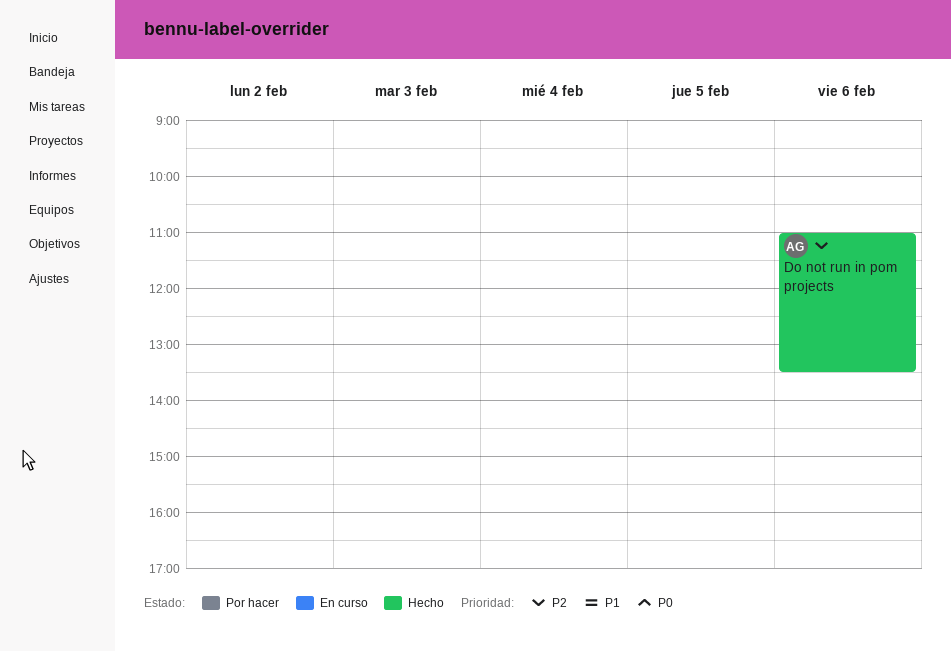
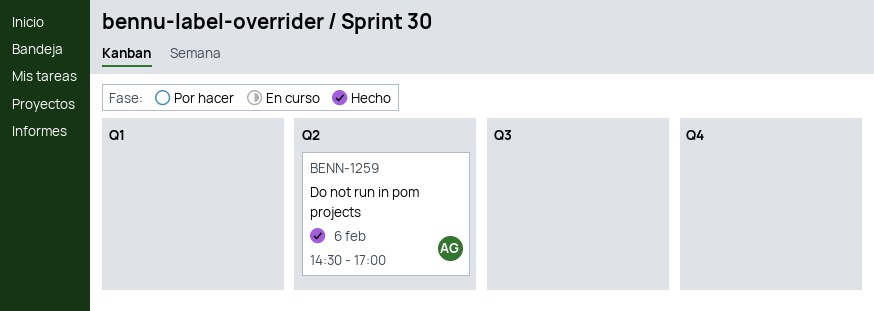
Do not run in pom projects, begins: 11:00 -> 14:30
Do not run in pom projects, ends: 13:30 -> 17:00

